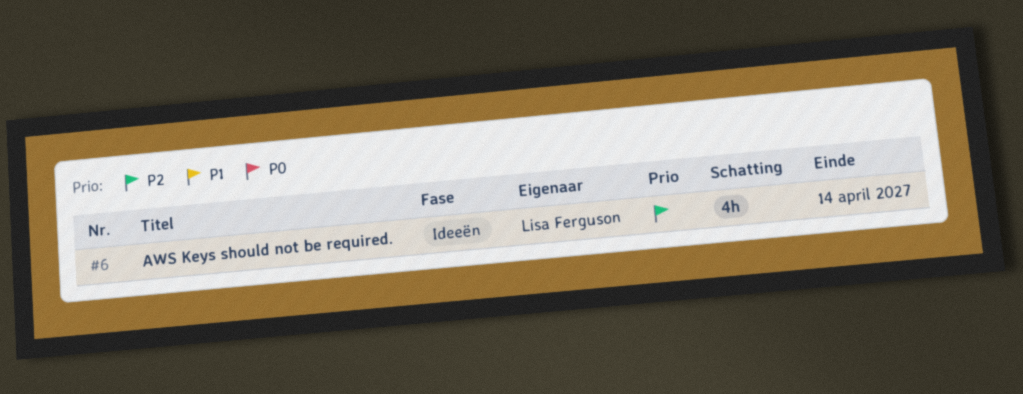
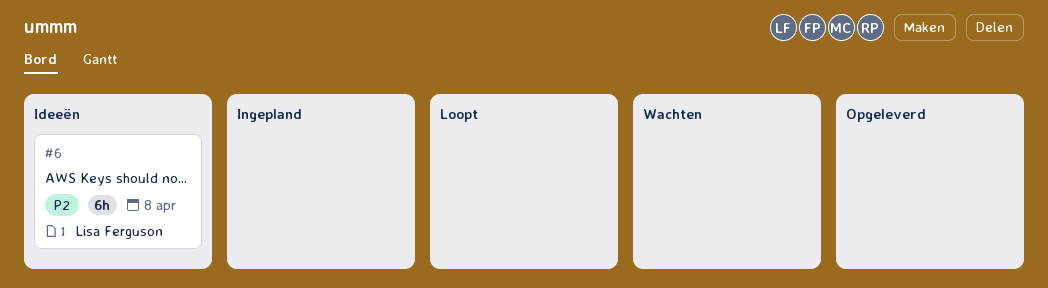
#6, estimate: 4h -> 6h
#6, due: Apr 14 -> Apr 8

